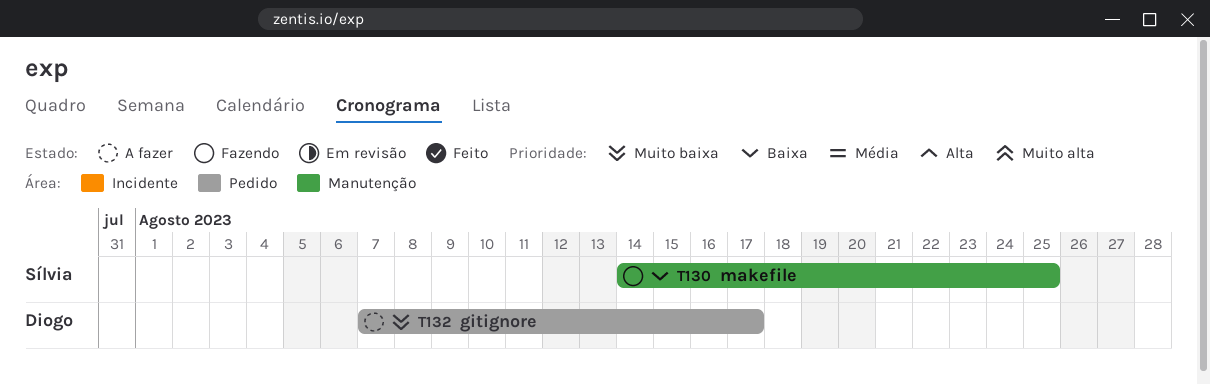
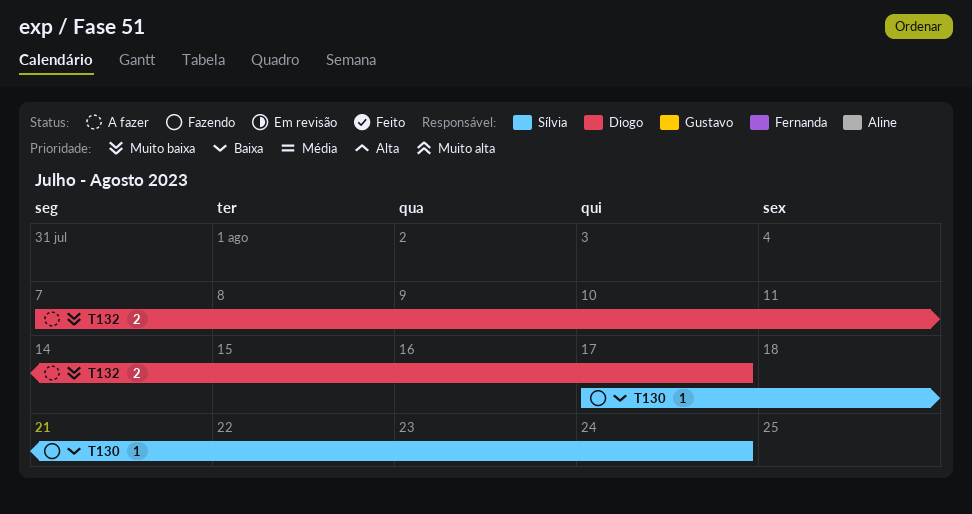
T130, start: Aug 14 -> Aug 17
T130, due: Aug 25 -> Aug 24

